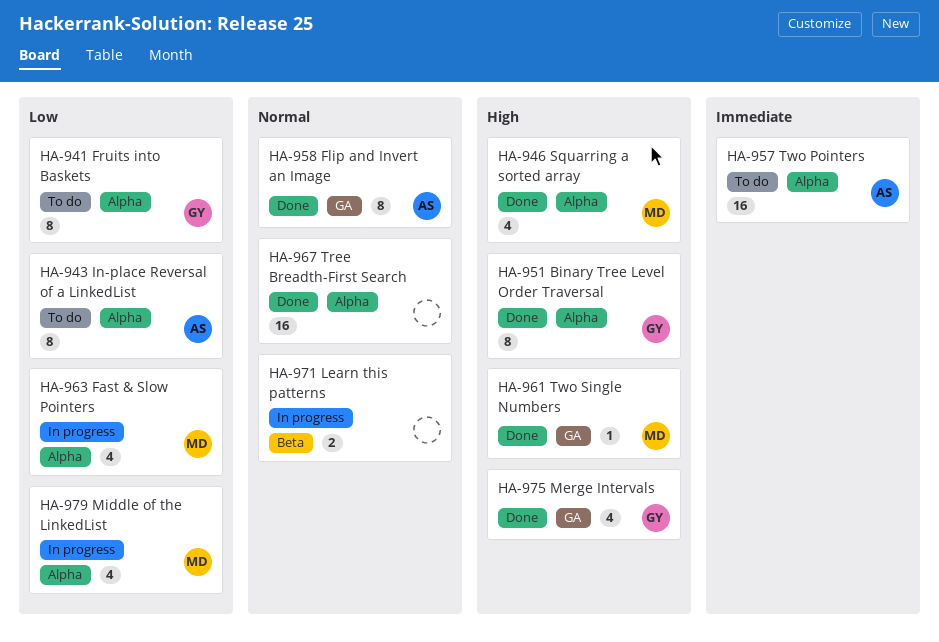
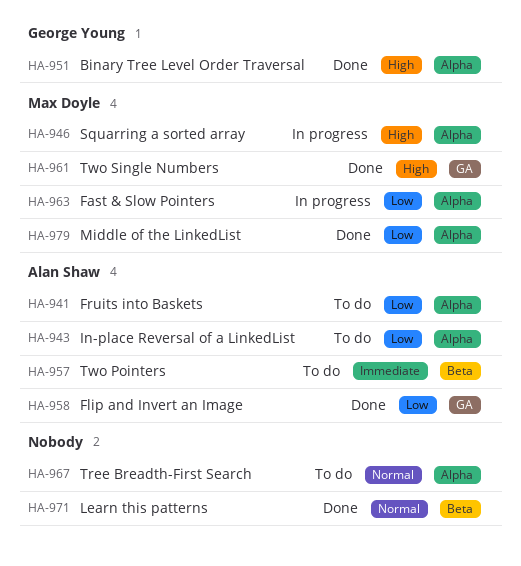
HA-941, owner: George Young -> Alan Shaw
HA-946, status: Done -> In progress
HA-957, label: Alpha -> Beta
HA-958, priority: Normal -> Low
HA-967, status: Done -> To do
HA-971, status: In progress -> Done
HA-975: present -> none
HA-979, status: In progress -> Done

